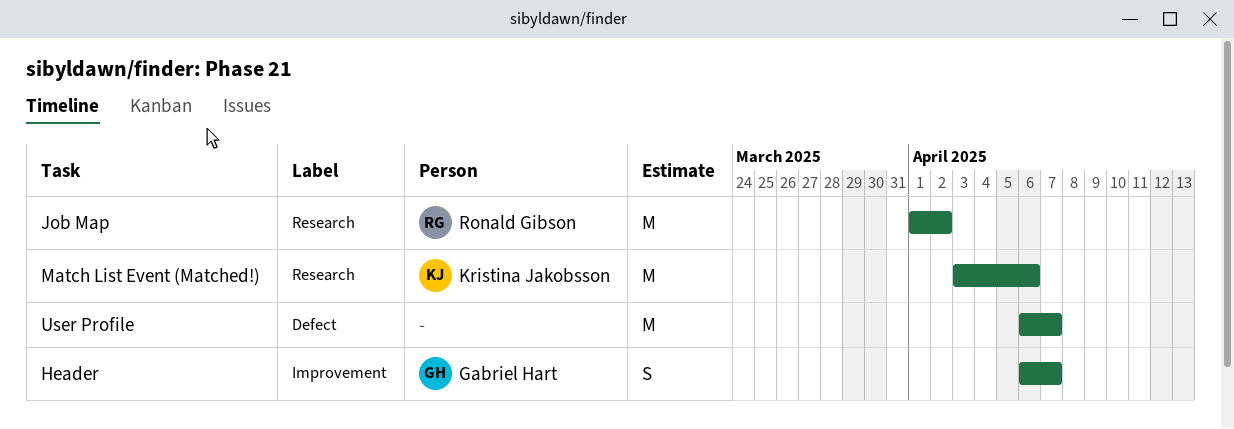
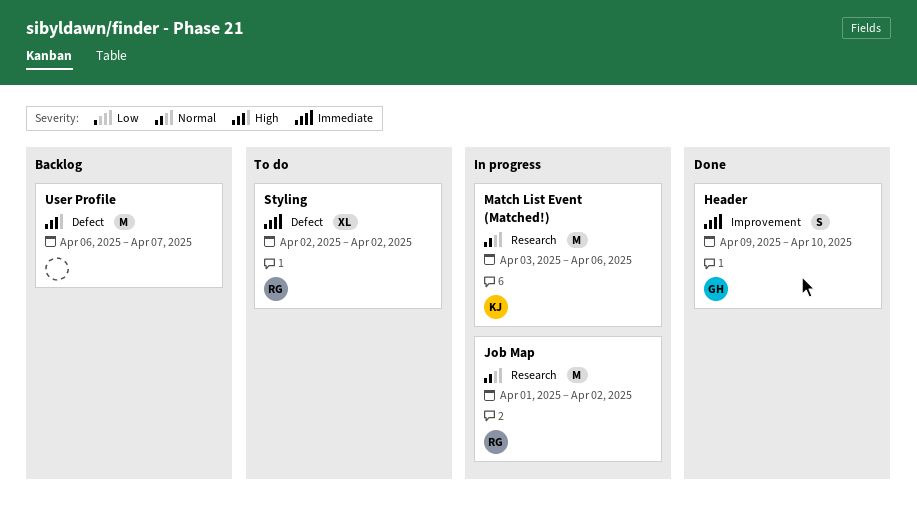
Header, start: Apr 6 -> Apr 9
Header, due: Apr 7 -> Apr 10
Styling: none -> present

